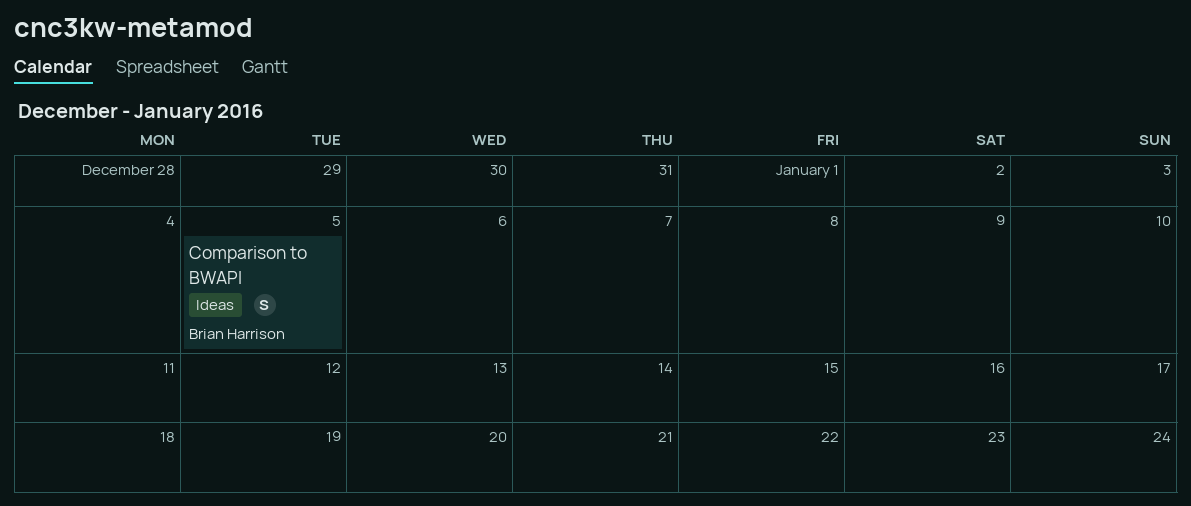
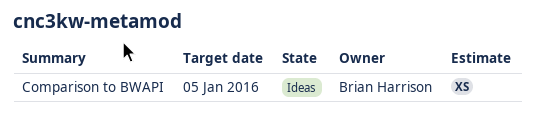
Comparison to BWAPI, estimate: S -> XS

